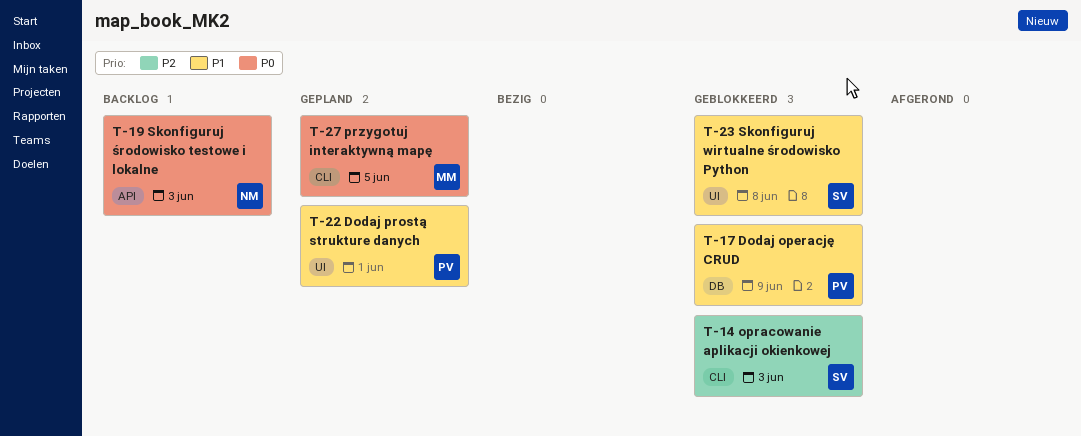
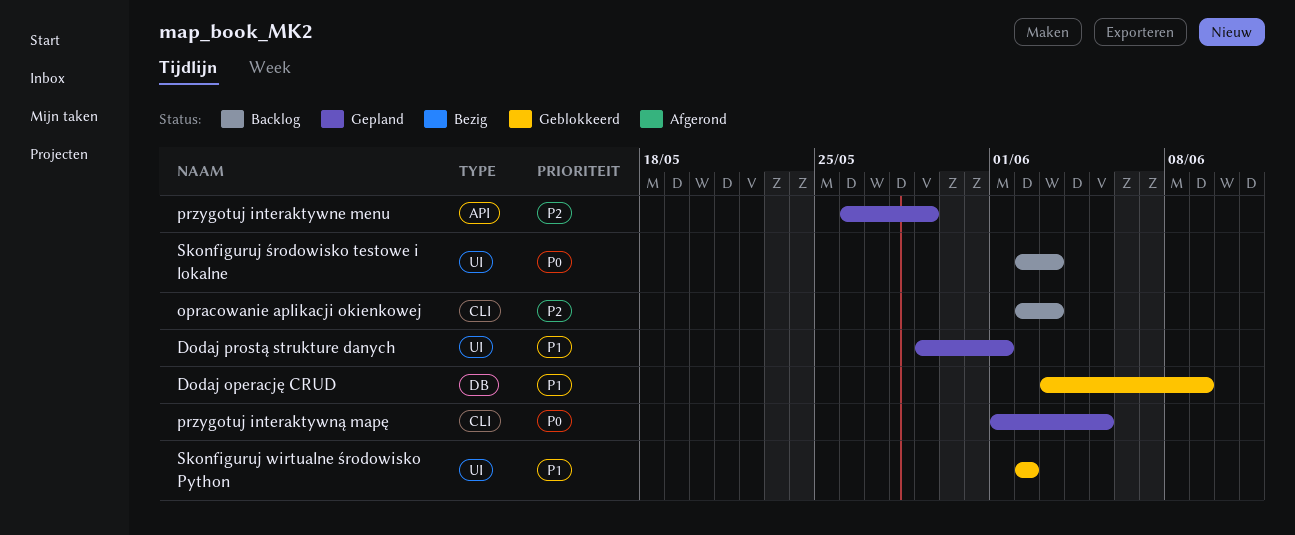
opracowanie aplikacji okienkowej, status: Geblokkeerd -> Backlog
przygotuj interaktywne menu: none -> present
Skonfiguruj wirtualne środowisko Python, due: Jun 8 -> Jun 2
Skonfiguruj środowisko testowe i lokalne, label: API -> UI

